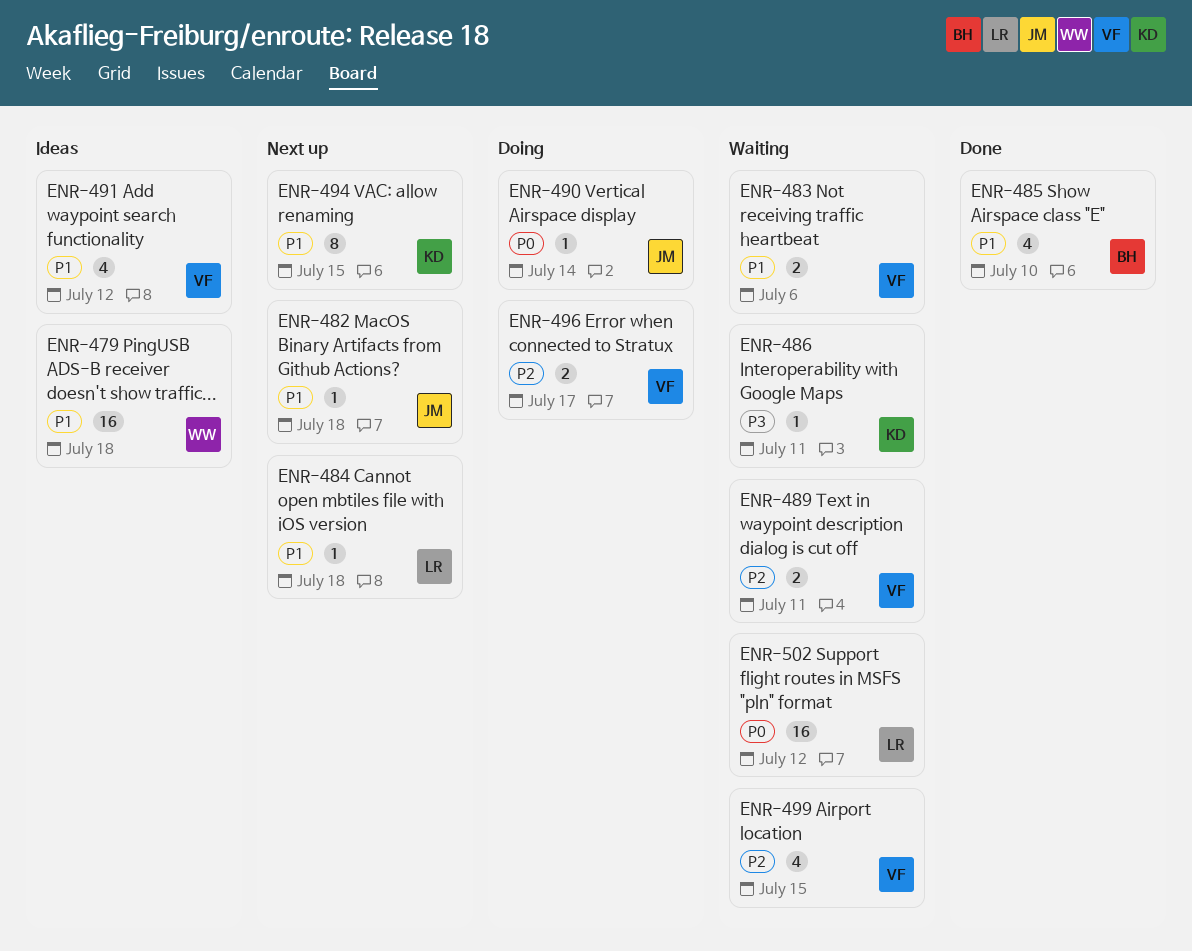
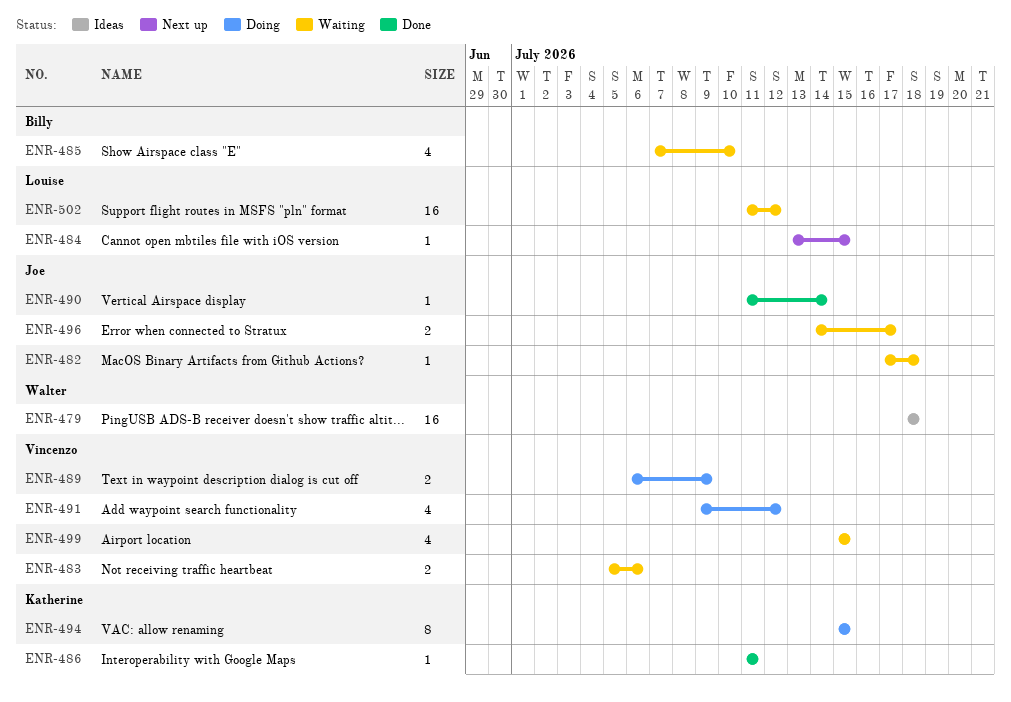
ENR-482, status: Next up -> Waiting
ENR-484, due: Jul 18 -> Jul 15
ENR-485, status: Done -> Waiting
ENR-486, status: Waiting -> Done
ENR-489, status: Waiting -> Doing
ENR-489, due: Jul 11 -> Jul 9
ENR-490, status: Doing -> Done
ENR-491, status: Ideas -> Doing
ENR-494, status: Next up -> Doing
ENR-496, status: Doing -> Waiting
ENR-496, owner: Vincenzo -> Joe

